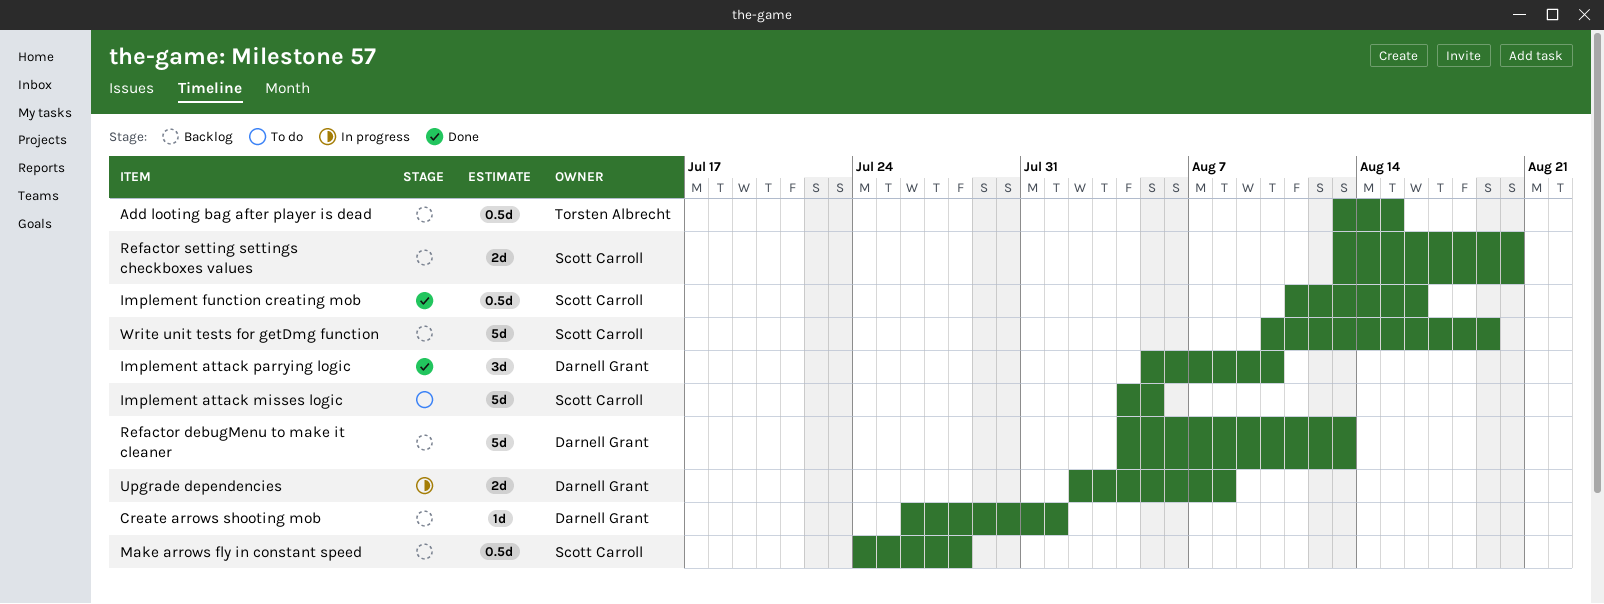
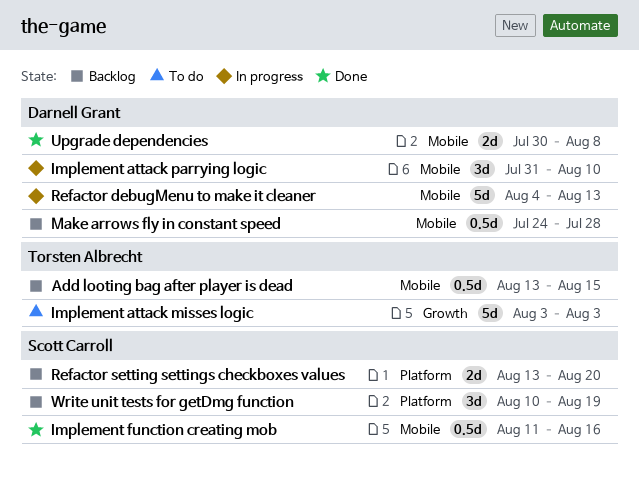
Create arrows shooting mob: present -> none
Implement attack misses logic, owner: Scott Carroll -> Torsten Albrecht
Implement attack misses logic, start: Aug 4 -> Aug 3
Implement attack misses logic, due: Aug 5 -> Aug 3
Implement attack parrying logic, status: Done -> In progress
Implement attack parrying logic, start: Aug 5 -> Jul 31
Make arrows fly in constant speed, owner: Scott Carroll -> Darnell Grant
Refactor debugMenu to make it cleaner, status: Backlog -> In progress
Upgrade dependencies, status: In progress -> Done
Upgrade dependencies, start: Aug 2 -> Jul 30
Write unit tests for getDmg function, estimate: 5d -> 3d

